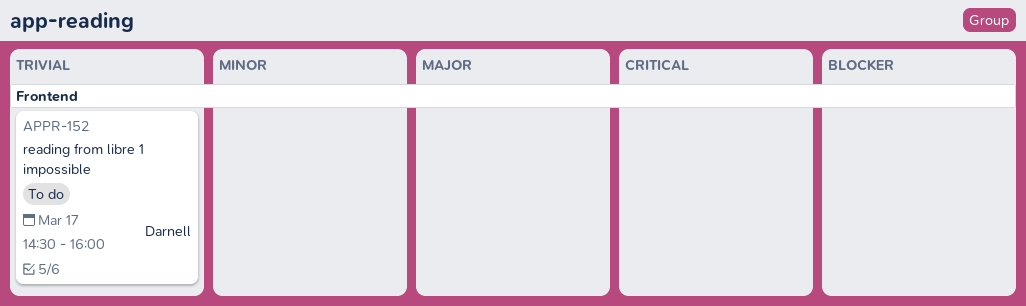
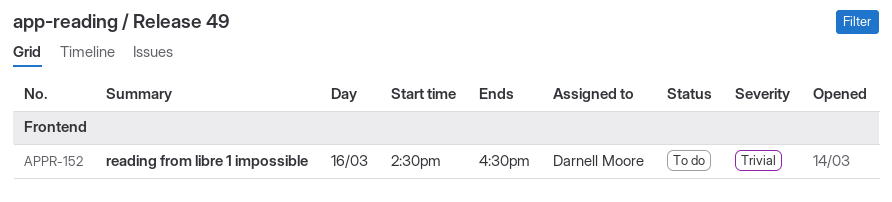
APPR-152, day: Mar 17 -> Mar 16
APPR-152, ends: 16:00 -> 16:30

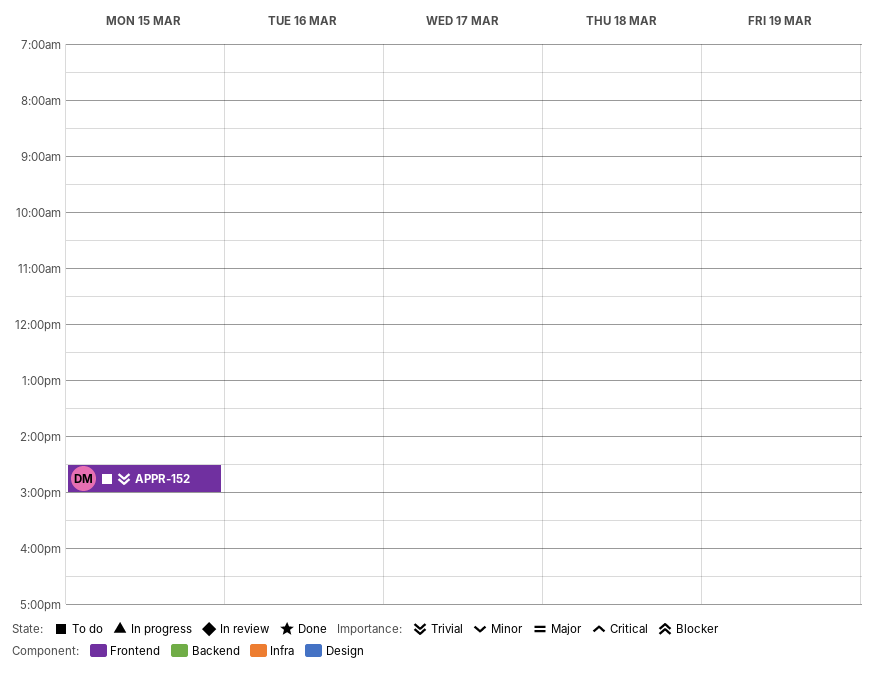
APPR-152, day: Mar 16 -> Mar 15
APPR-152, ends: 16:30 -> 15:00

